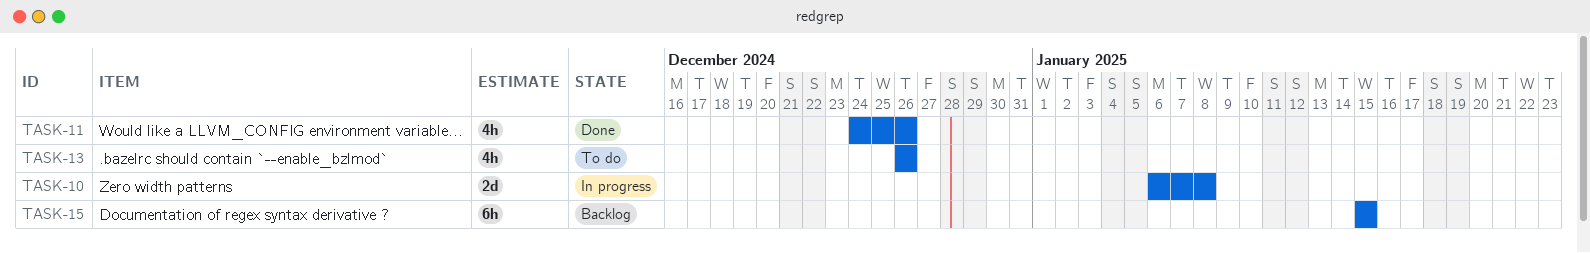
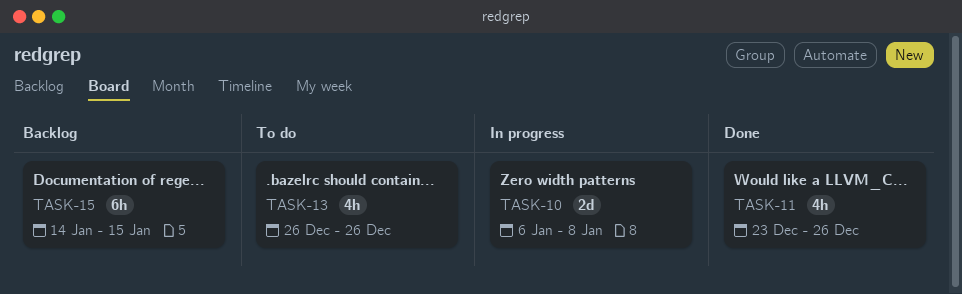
TASK-11, start: Dec 24 -> Dec 23
TASK-15, start: Jan 15 -> Jan 14

